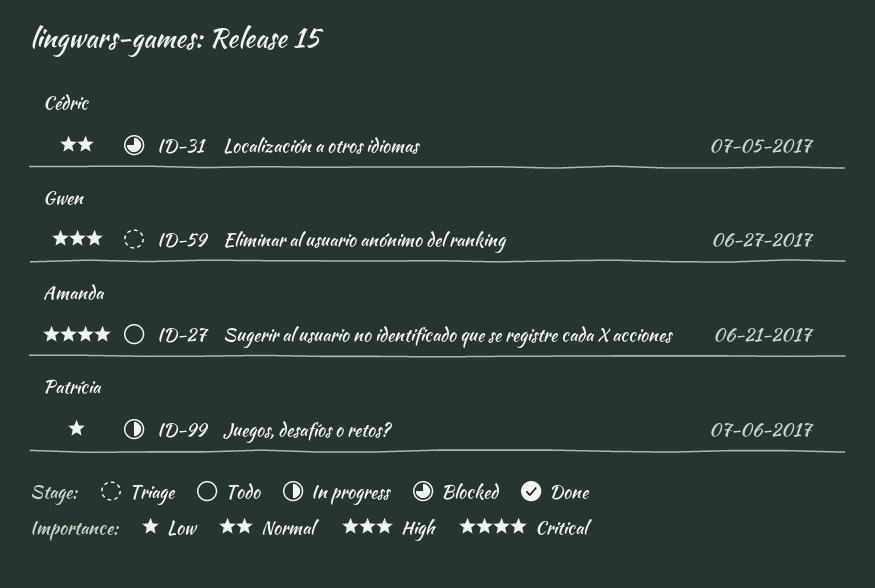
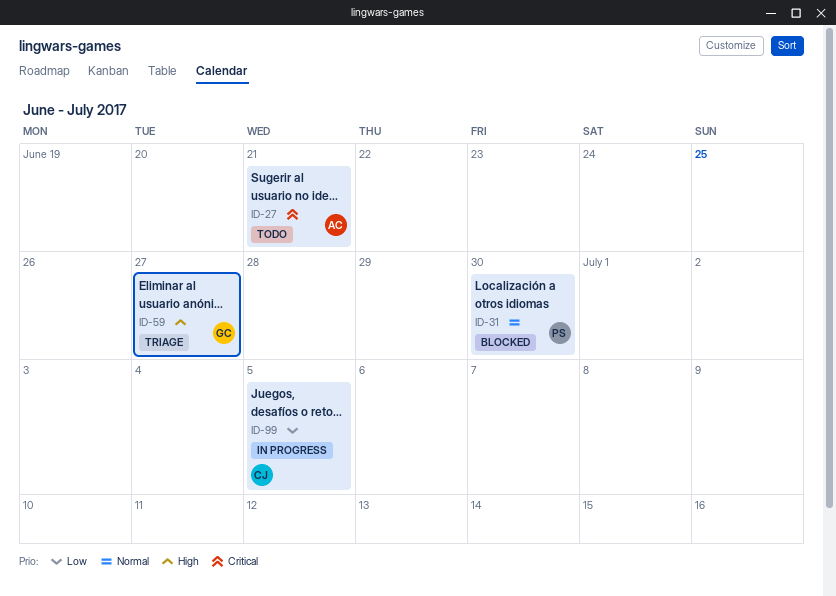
ID-31, owner: Cédric -> Patrícia
ID-31, due: Jul 5 -> Jun 30
ID-99, owner: Patrícia -> Cédric
ID-99, due: Jul 6 -> Jul 5

